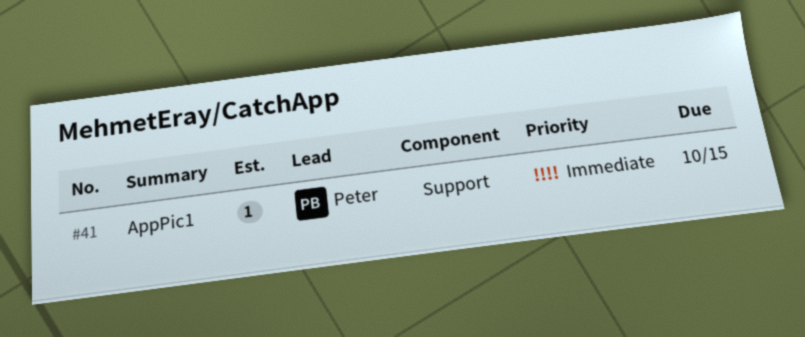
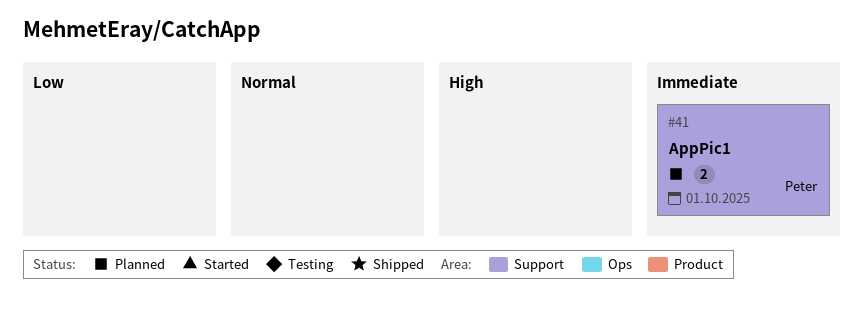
#41, estimate: 1 -> 2
#41, due: Oct 15 -> Oct 1

